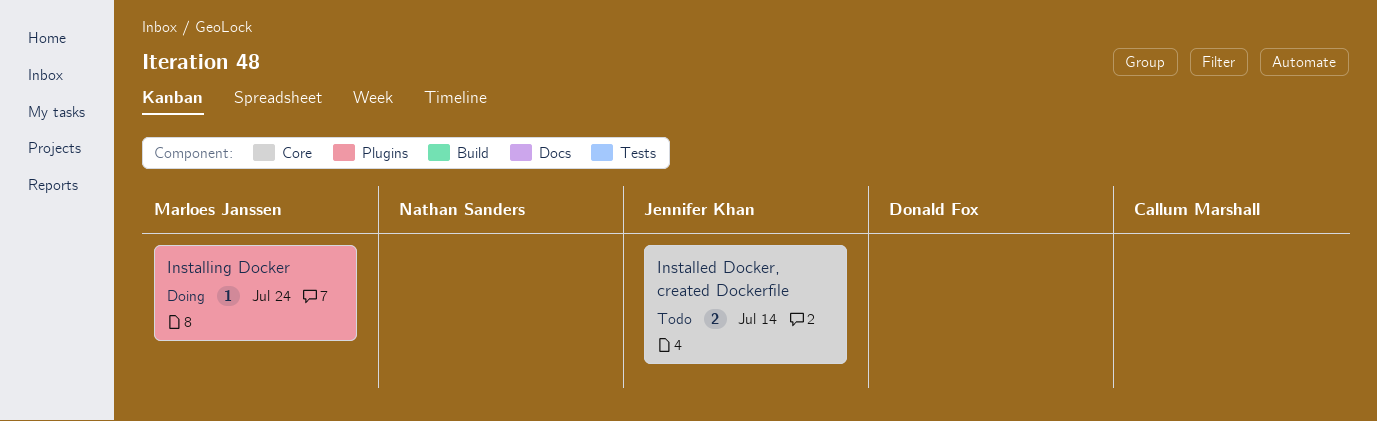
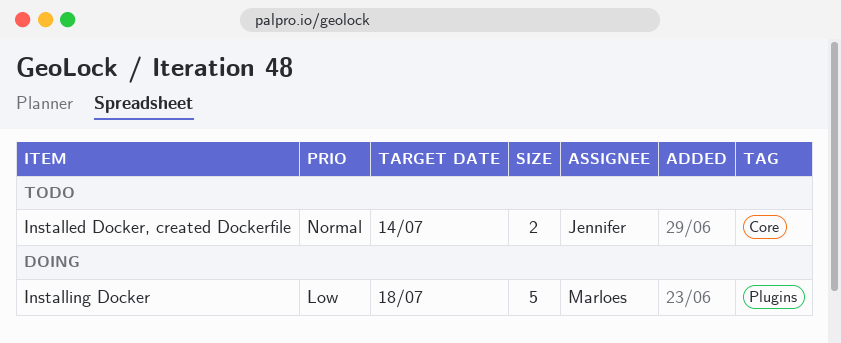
Installing Docker, estimate: 1 -> 5
Installing Docker, due: Jul 24 -> Jul 18

